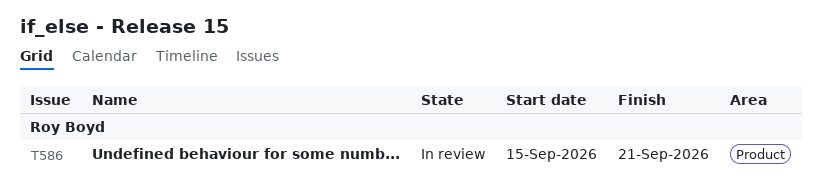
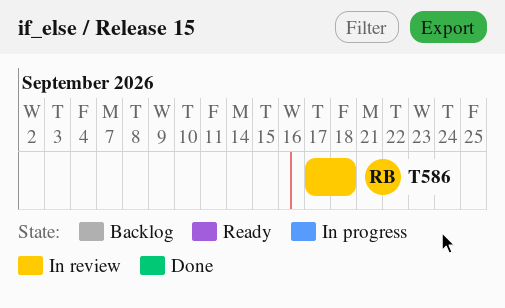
T586, start: Sep 15 -> Sep 17
T586, due: Sep 21 -> Sep 18

